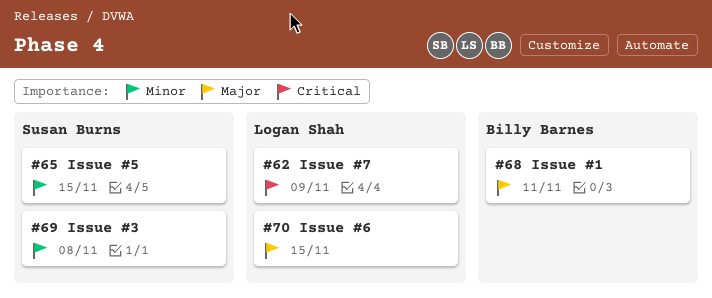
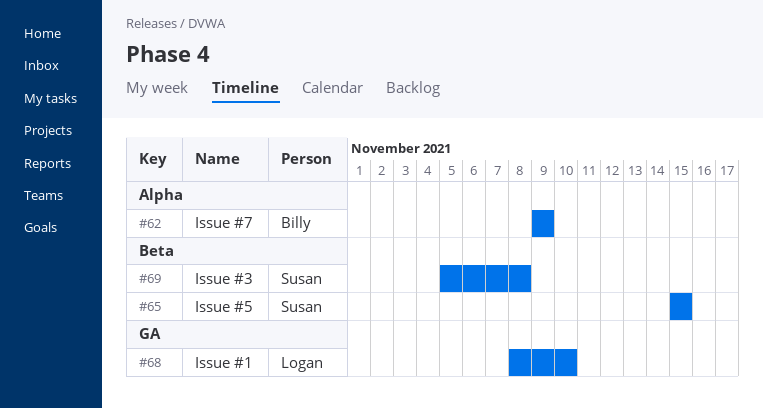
#62, owner: Logan Shah -> Billy Barnes
#68, owner: Billy Barnes -> Logan Shah
#68, due: Nov 11 -> Nov 10
#70: present -> none

